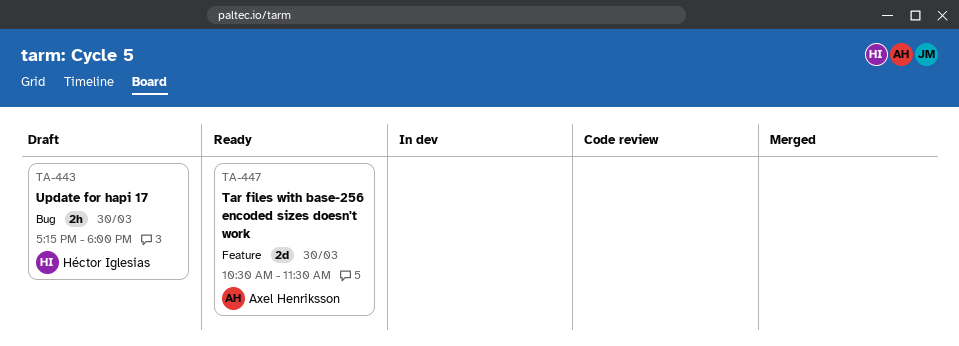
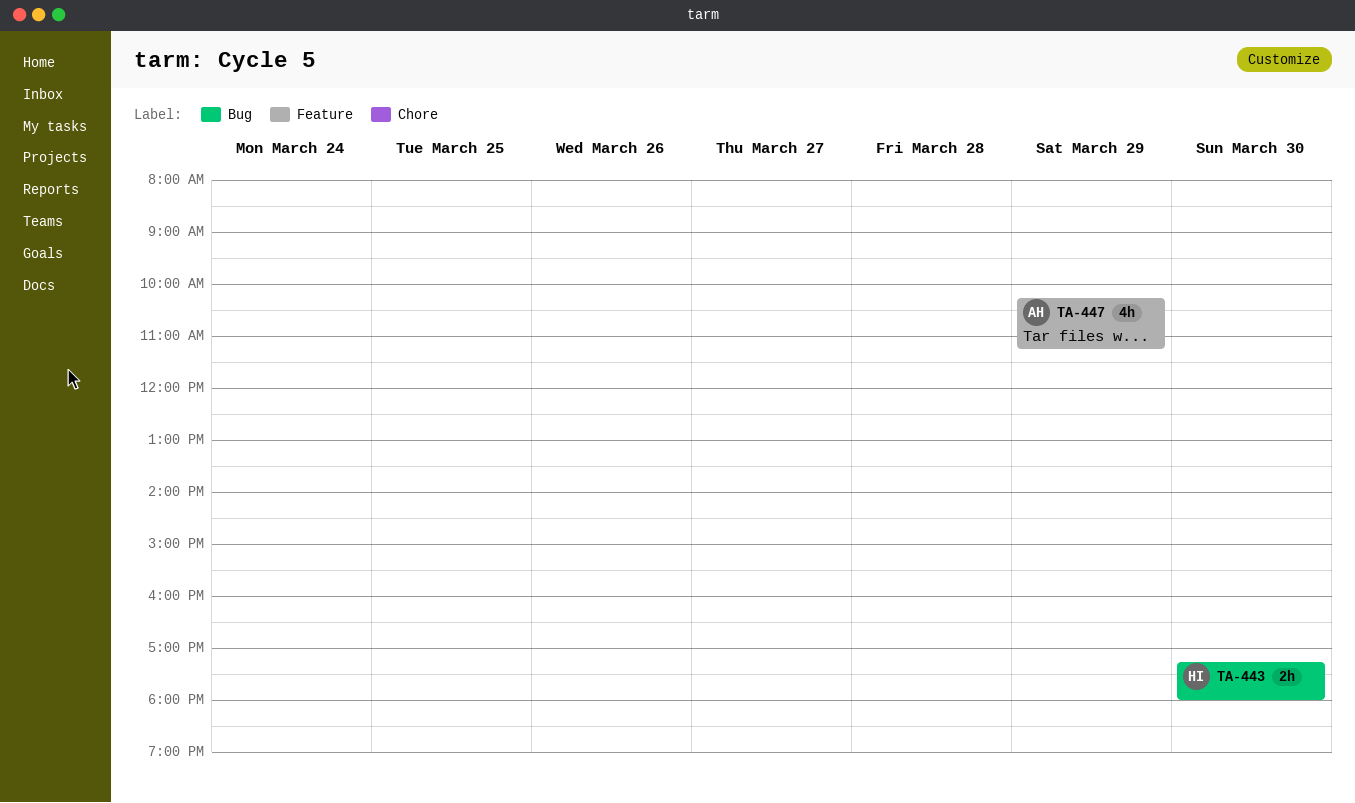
TA-447, estimate: 2d -> 4h
TA-447, day: Mar 30 -> Mar 29
TA-447, begins: 10:30 -> 10:15
TA-447, ends: 11:30 -> 11:15

